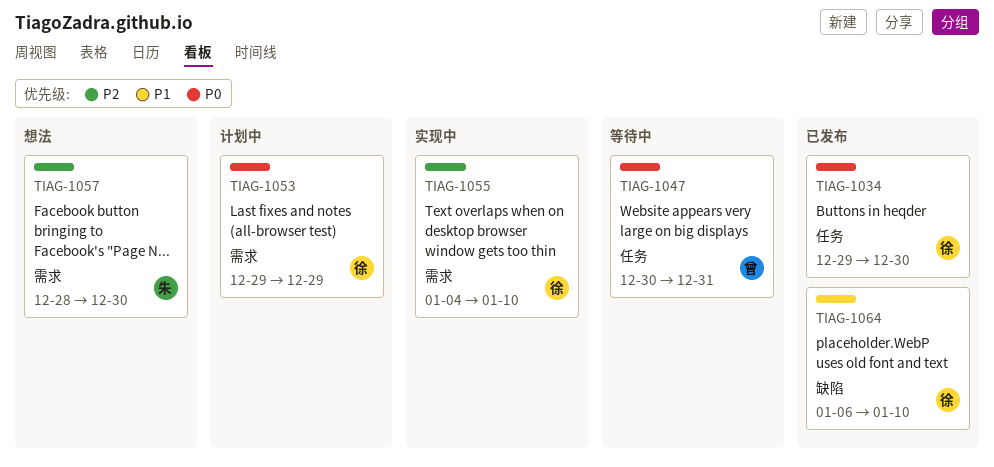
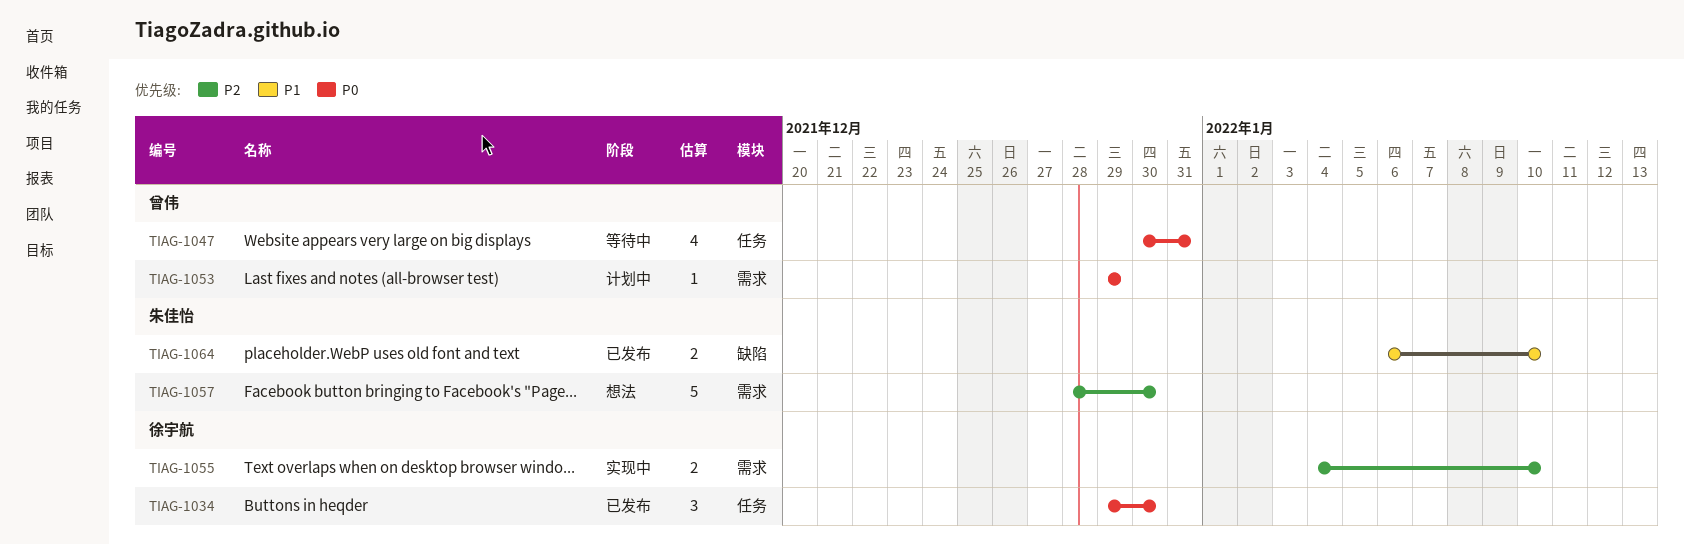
TIAG-1053, owner: 徐宇航 -> 曾伟
TIAG-1064, owner: 徐宇航 -> 朱佳怡

